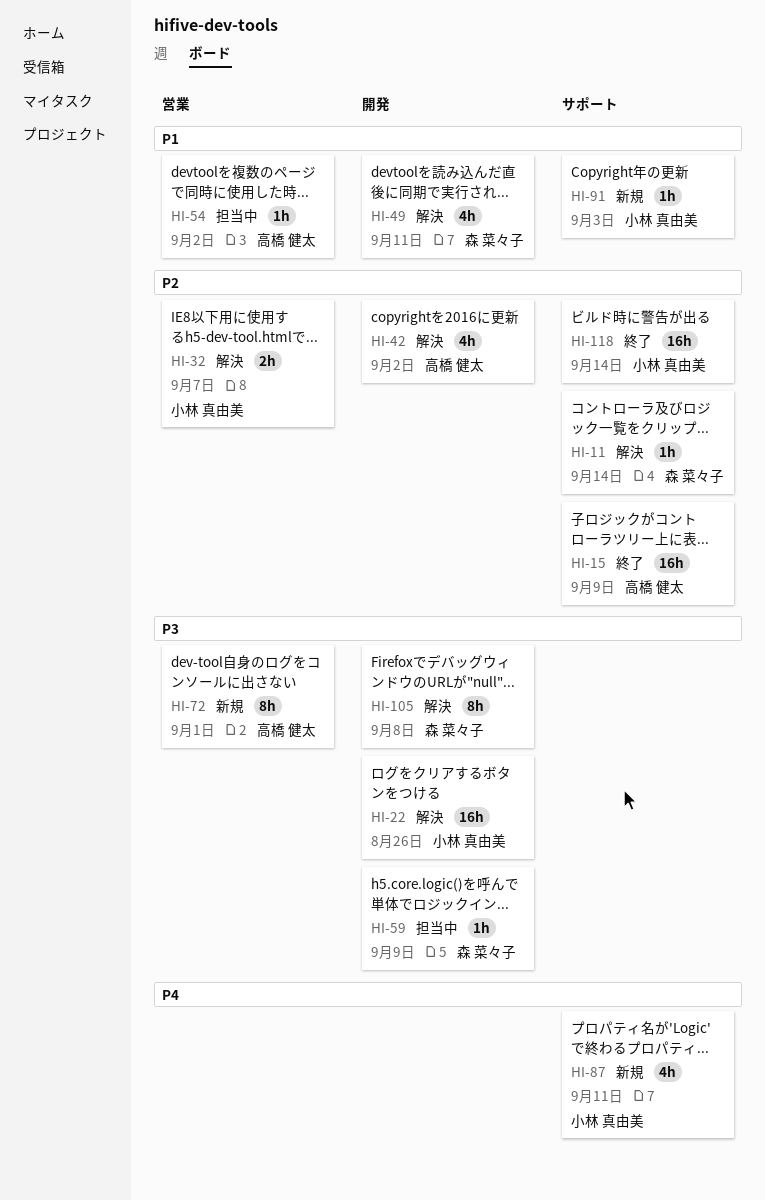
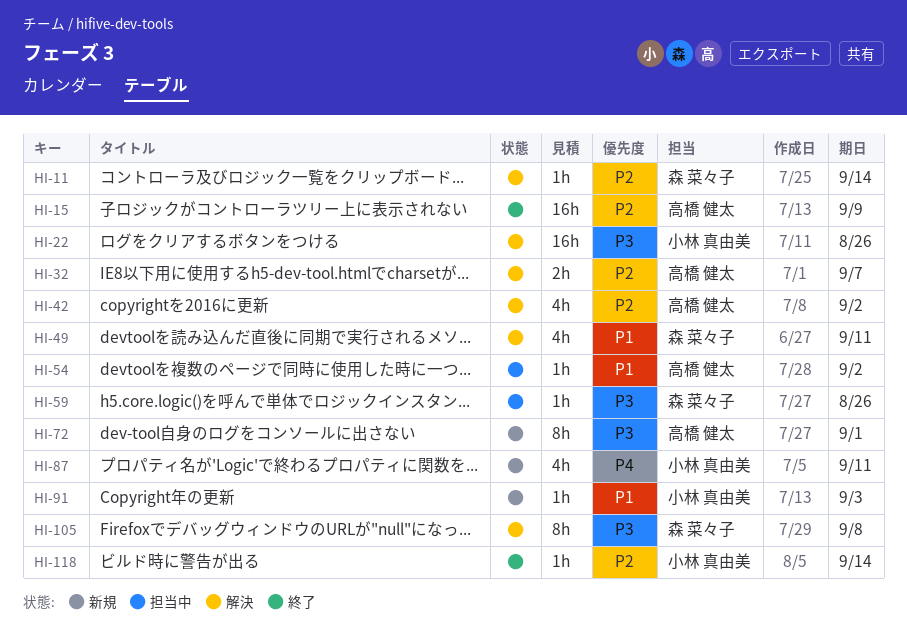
HI-32, owner: 小林 真由美 -> 高橋 健太
HI-59, due: Sep 9 -> Aug 26
HI-118, estimate: 16h -> 1h

